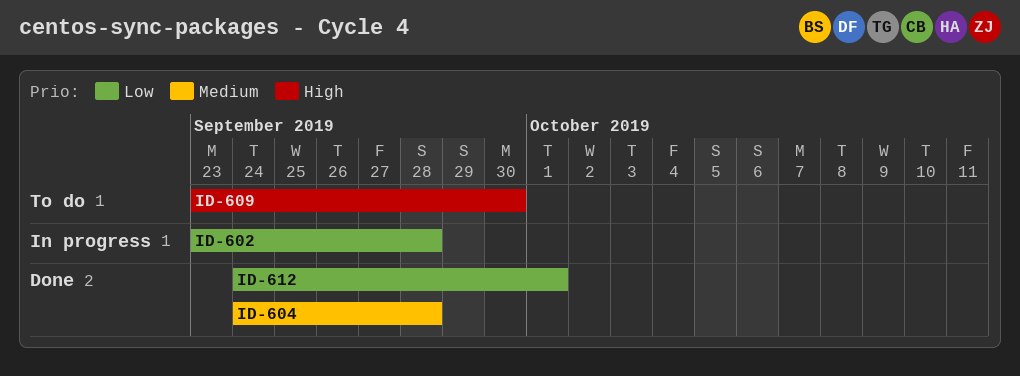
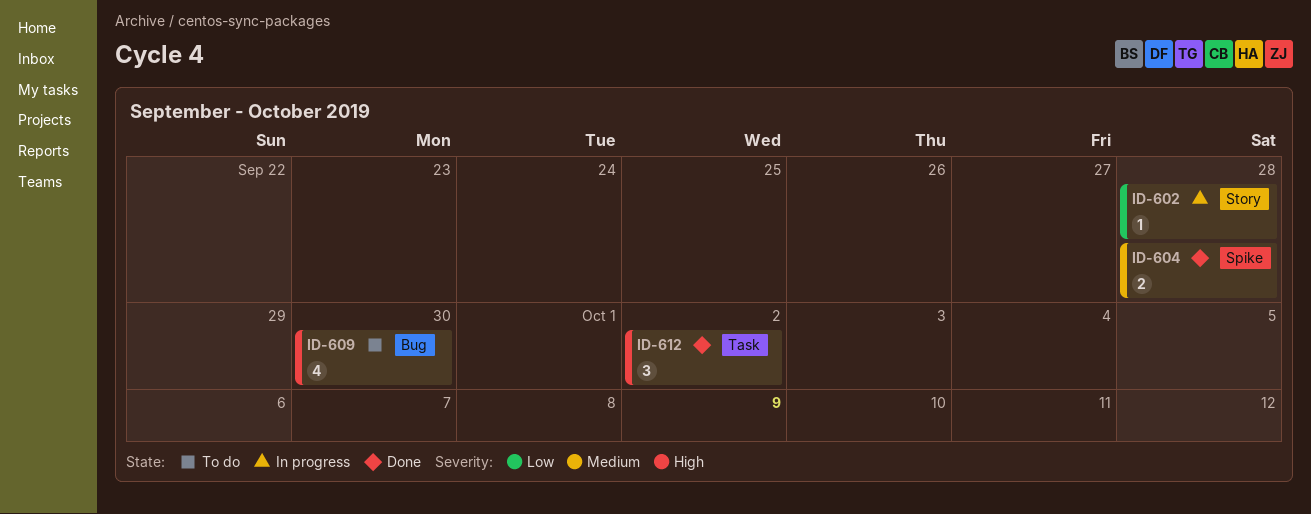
ID-612, priority: Low -> High
ID-612, due: Oct 1 -> Oct 2

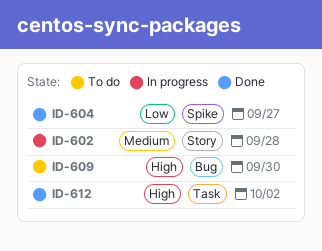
ID-602, priority: Low -> Medium
ID-604, priority: Medium -> Low
ID-604, due: Sep 28 -> Sep 27

